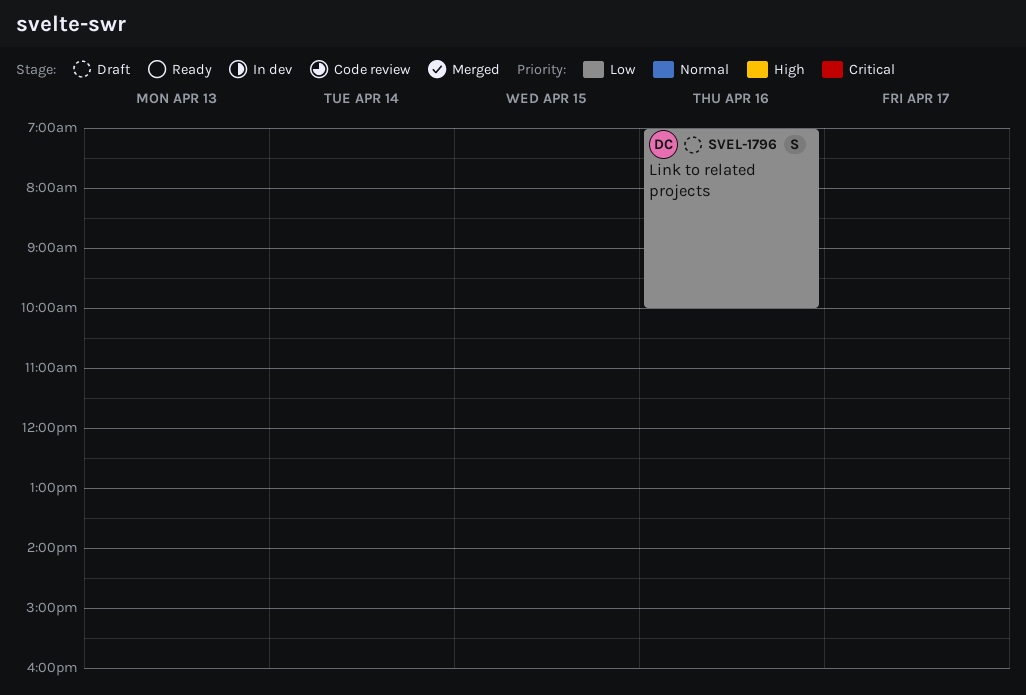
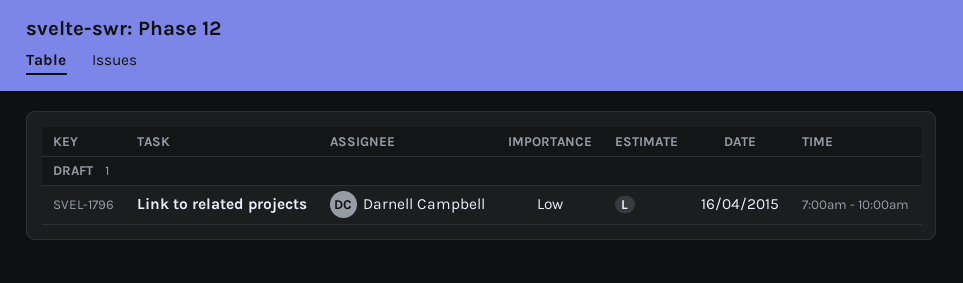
SVEL-1796, estimate: S -> L

